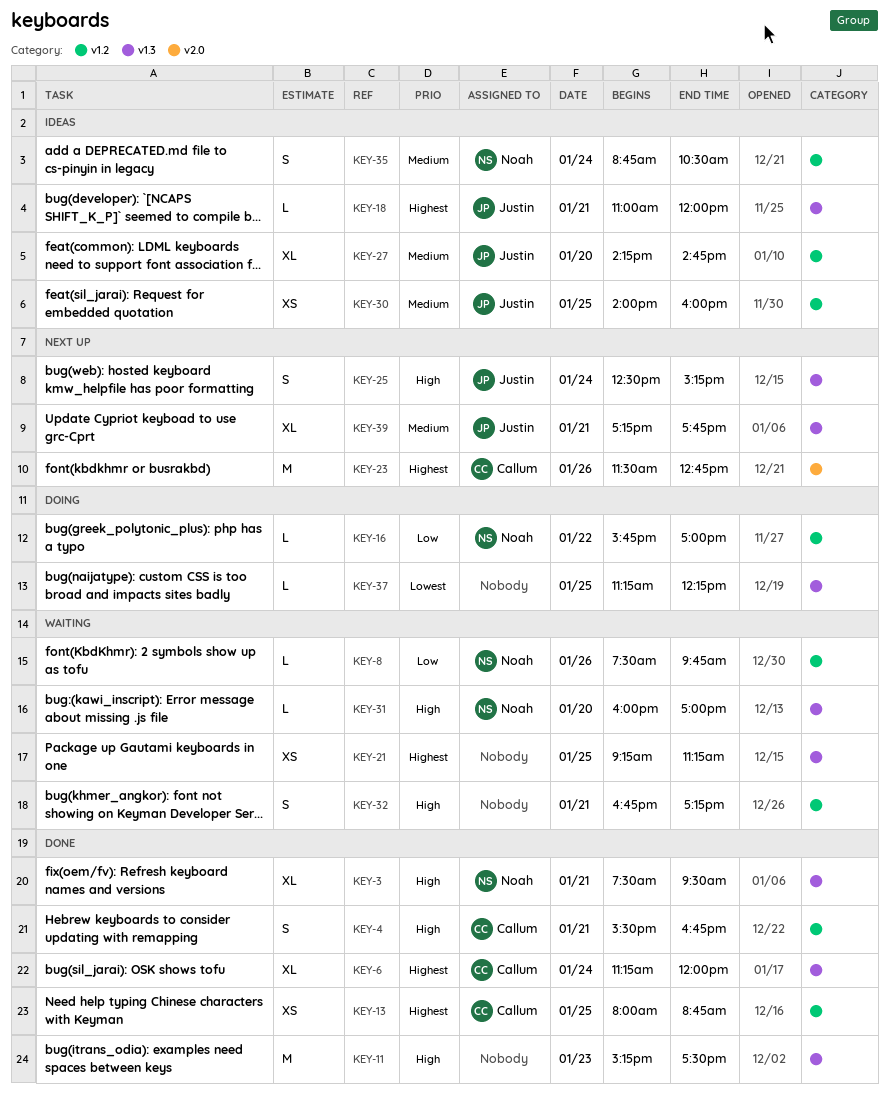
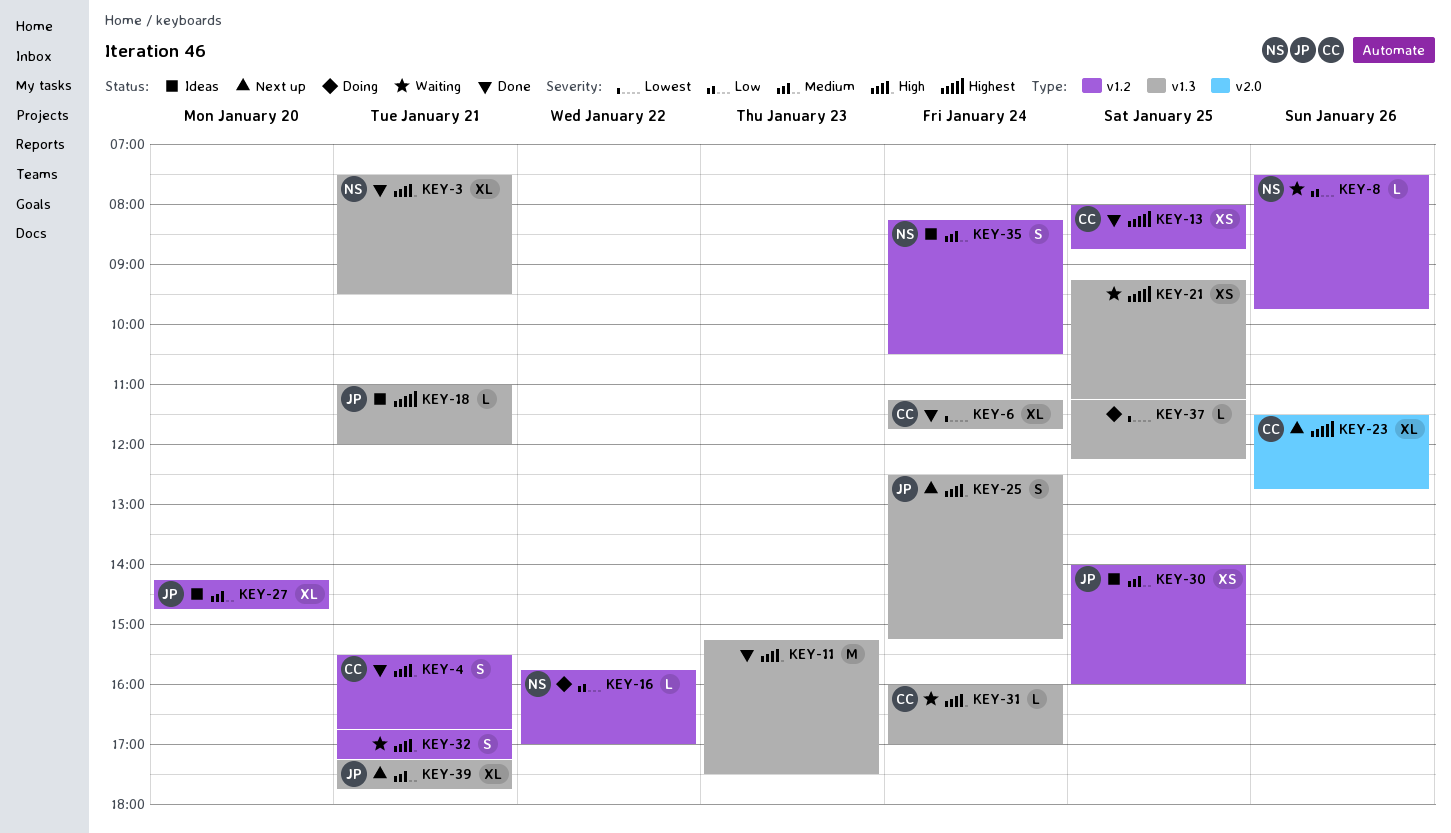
KEY-6, priority: Highest -> Lowest
KEY-6, ends: 12:00 -> 11:45
KEY-23, estimate: M -> XL
KEY-31, owner: Noah -> Callum
KEY-31, day: Jan 20 -> Jan 24
KEY-35, begins: 08:45 -> 08:15

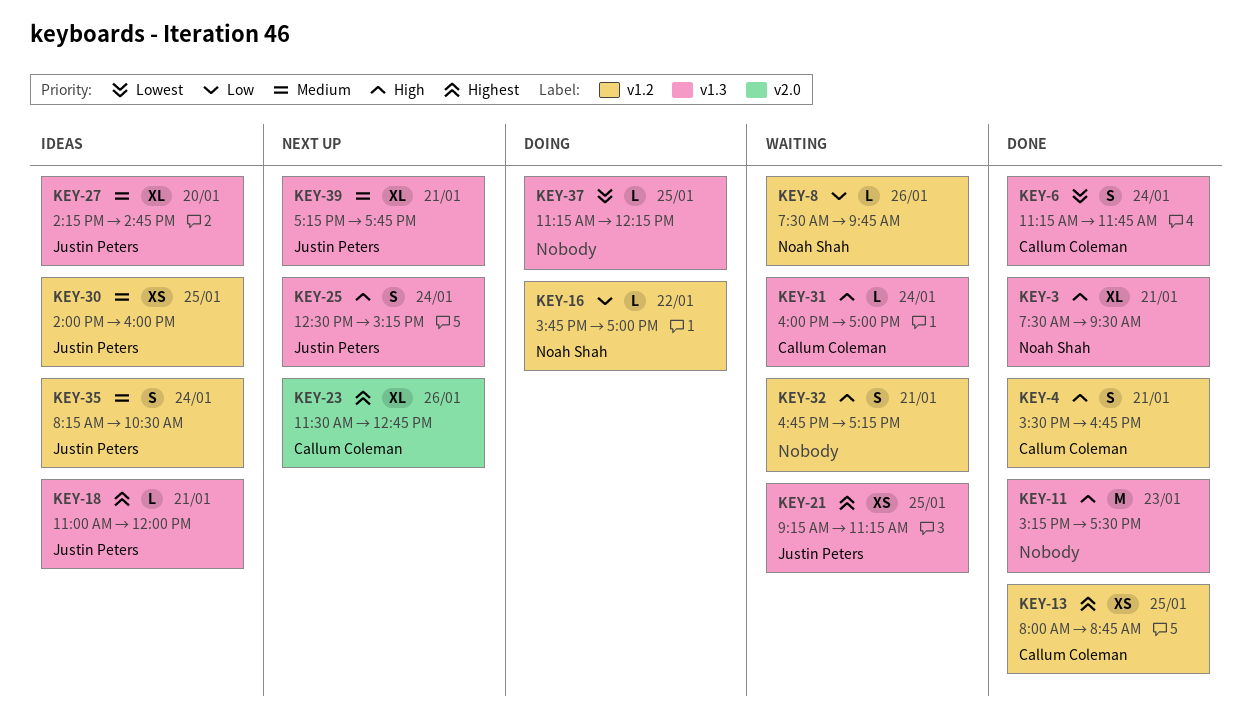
KEY-6, estimate: XL -> S
KEY-21, owner: none -> Justin Peters
KEY-27, label: v1.2 -> v1.3
KEY-35, owner: Noah Shah -> Justin Peters

